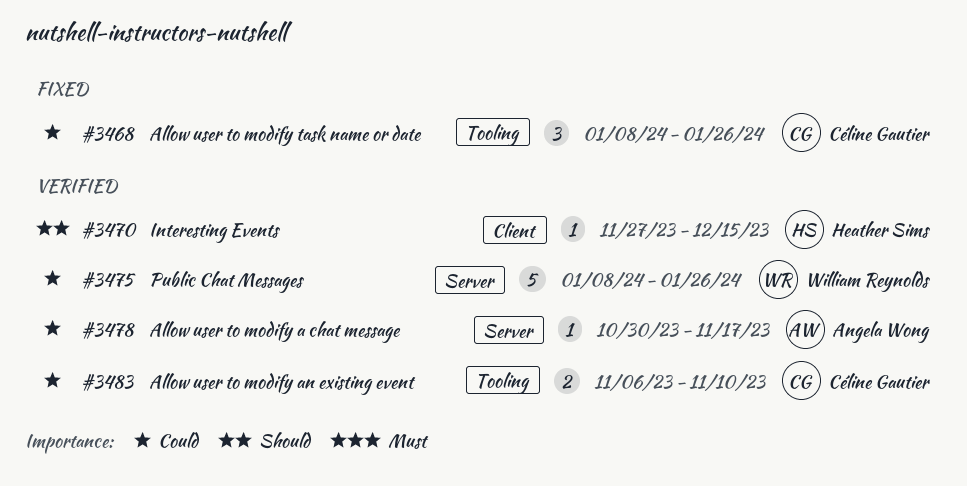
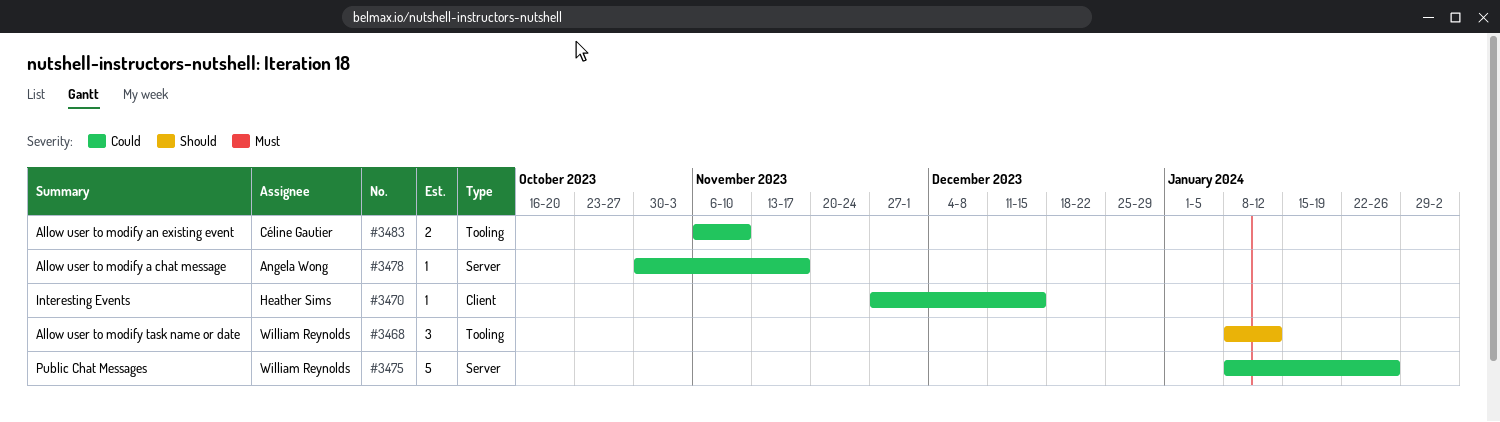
#3468, owner: Céline Gautier -> William Reynolds
#3468, priority: Could -> Should
#3468, due: Jan 26 -> Jan 12
#3470, priority: Should -> Could

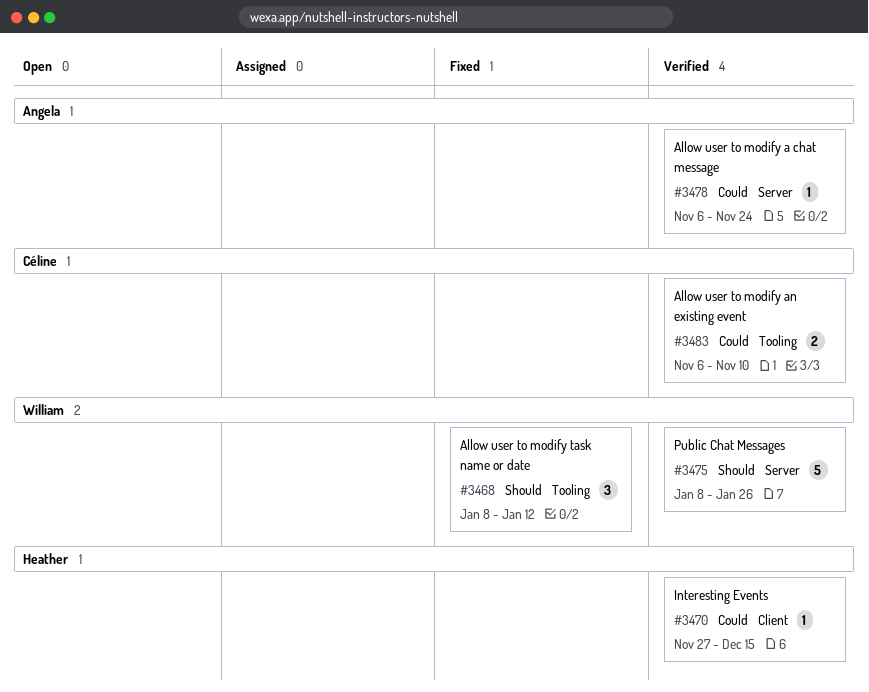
#3475, priority: Could -> Should
#3478, start: Oct 30 -> Nov 6
#3478, due: Nov 17 -> Nov 24

